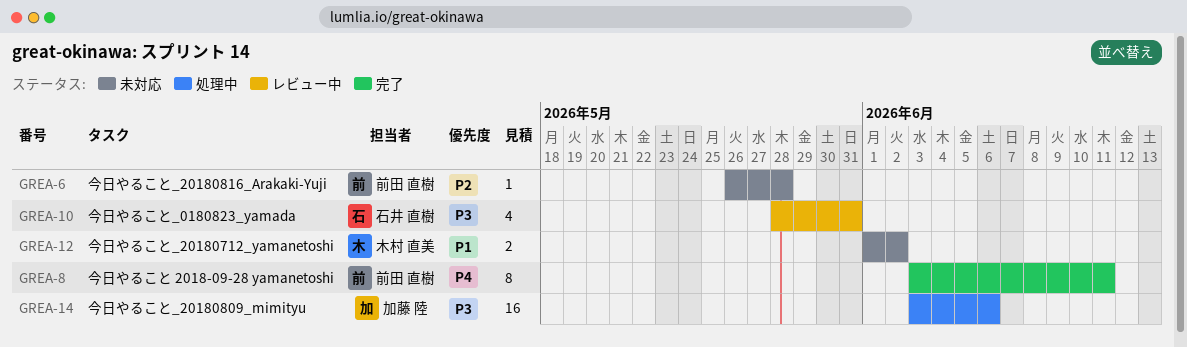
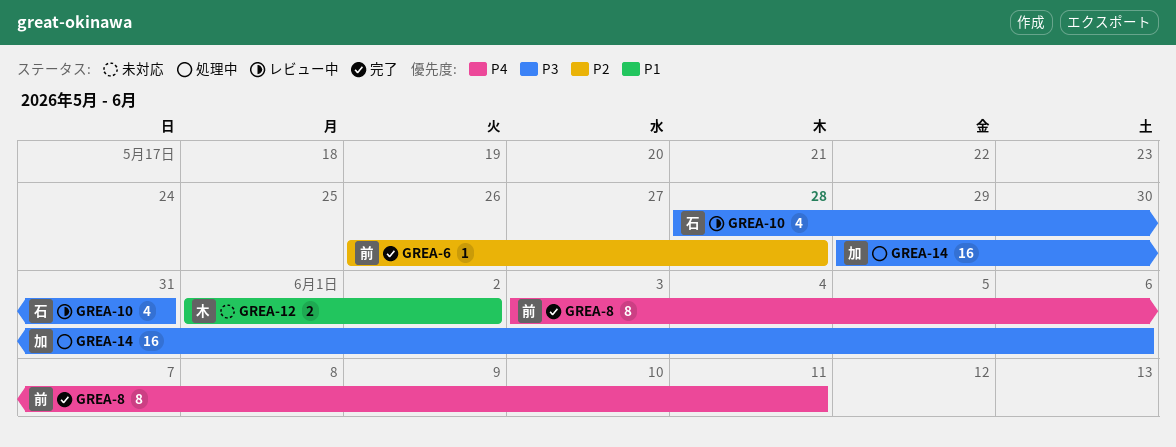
GREA-6, status: 未対応 -> 完了
GREA-14, start: Jun 3 -> May 29

